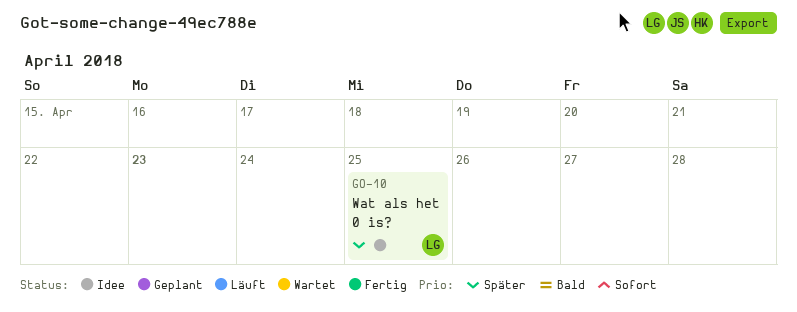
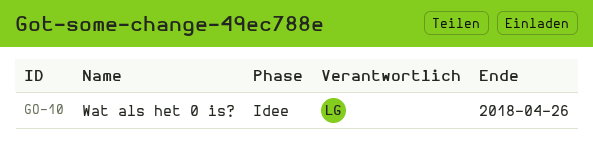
GO-10, due: Apr 25 -> Apr 26

